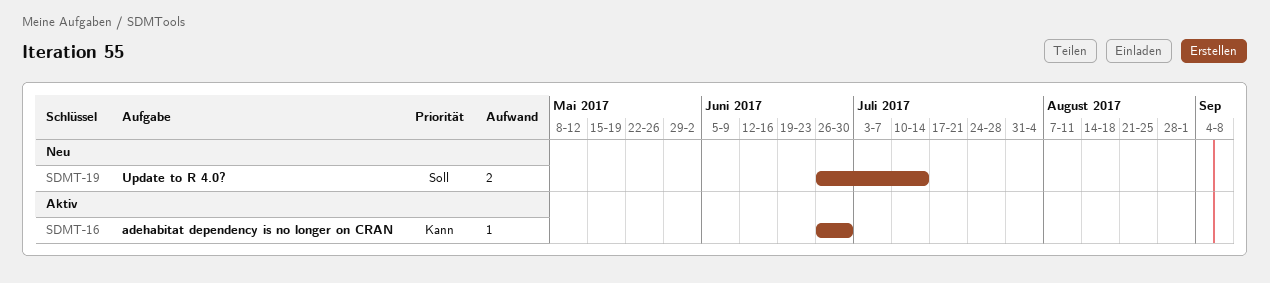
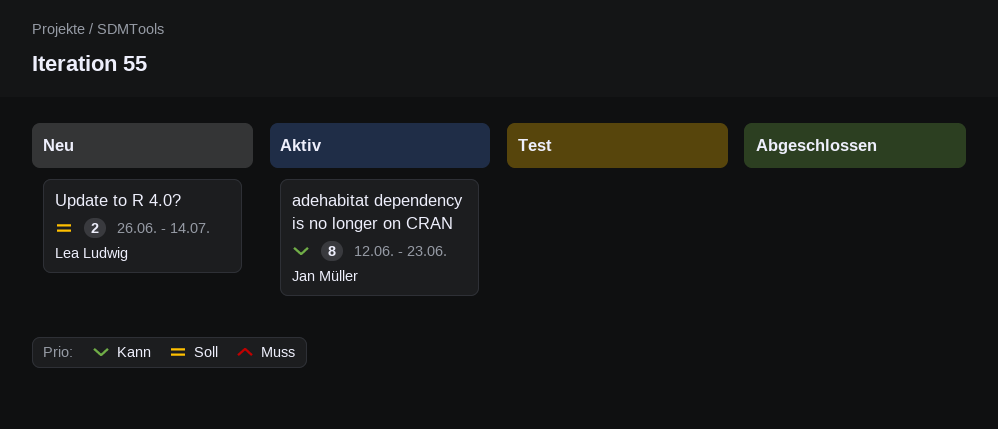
adehabitat dependency is no longer on CRAN, estimate: 1 -> 8
adehabitat dependency is no longer on CRAN, start: Jun 26 -> Jun 12
adehabitat dependency is no longer on CRAN, due: Jun 30 -> Jun 23

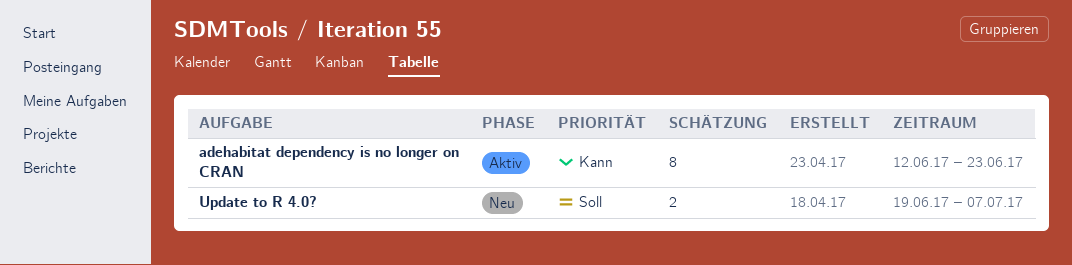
Update to R 4.0?, start: Jun 26 -> Jun 19
Update to R 4.0?, due: Jul 14 -> Jul 7

